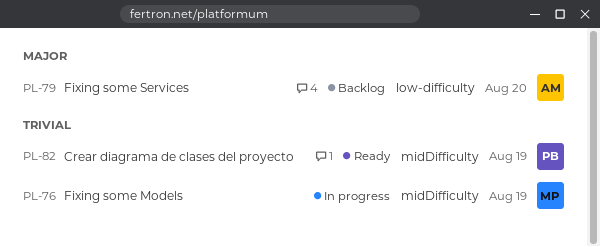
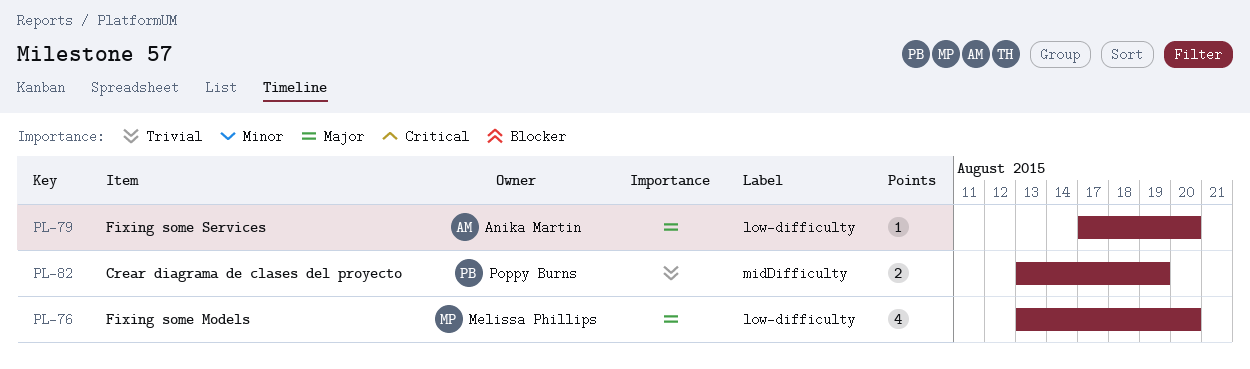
PL-76, priority: Trivial -> Major
PL-76, label: midDifficulty -> low-difficulty
PL-76, due: Aug 19 -> Aug 20

